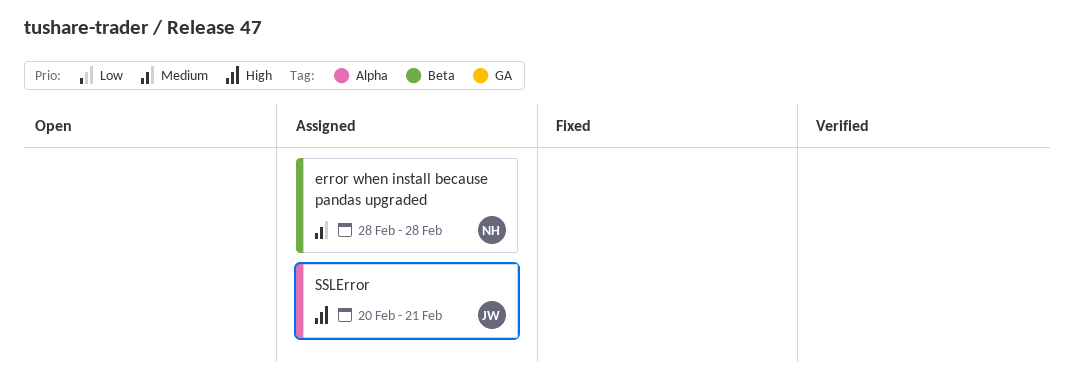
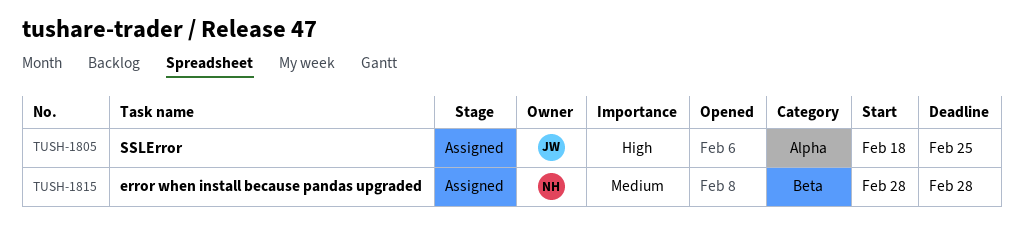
SSLError, start: Feb 20 -> Feb 18
SSLError, due: Feb 21 -> Feb 25

